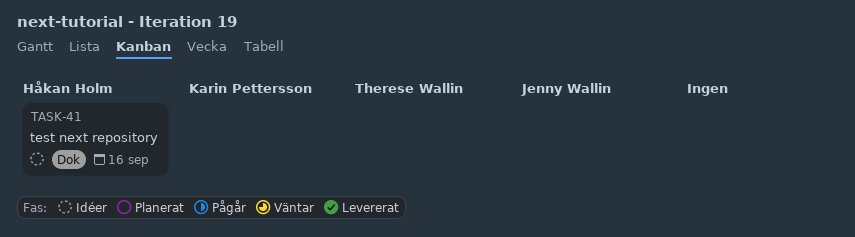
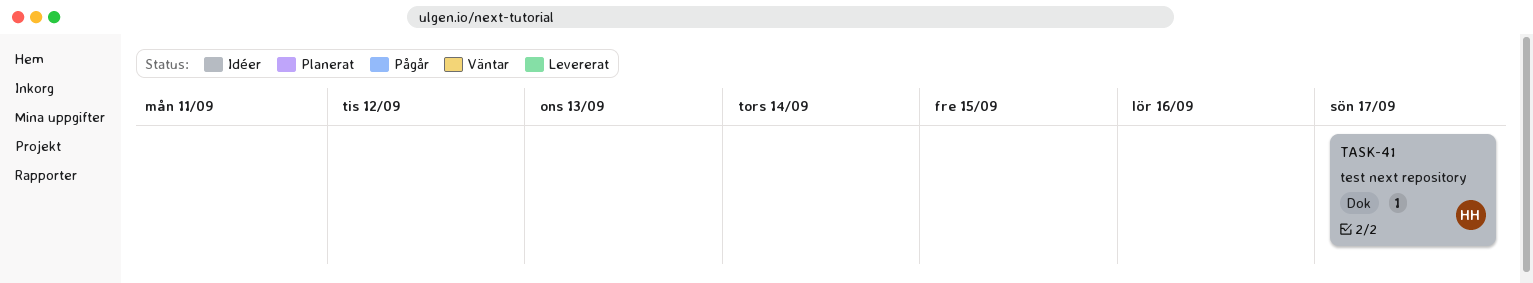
TASK-41, due: Sep 16 -> Sep 17

